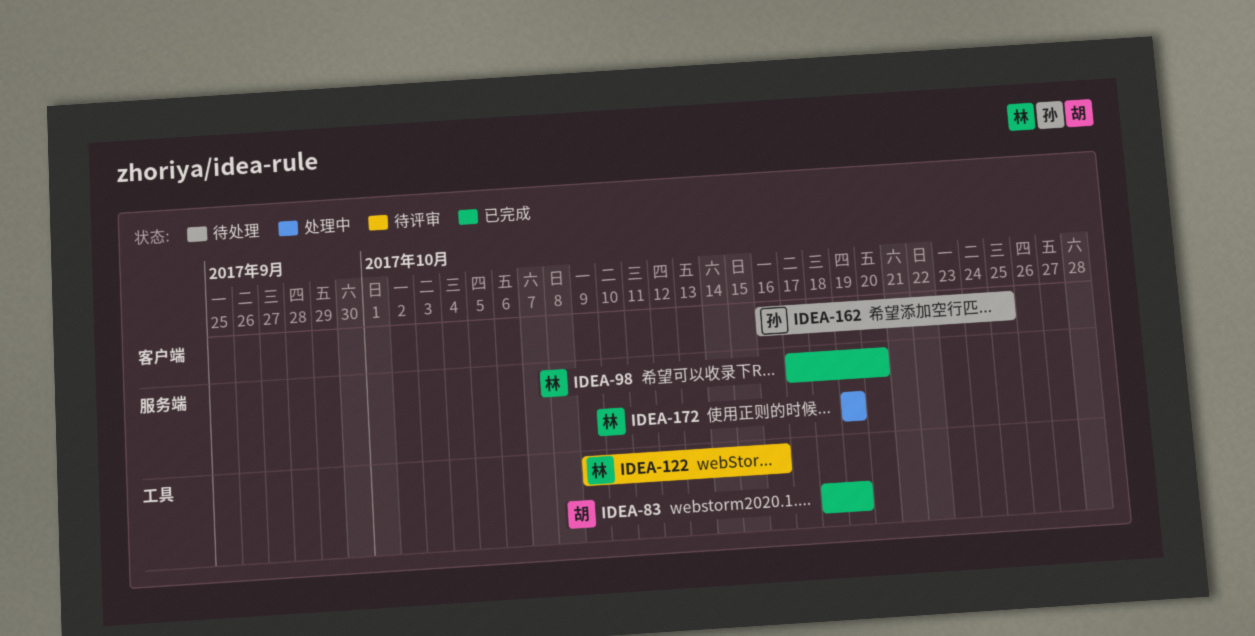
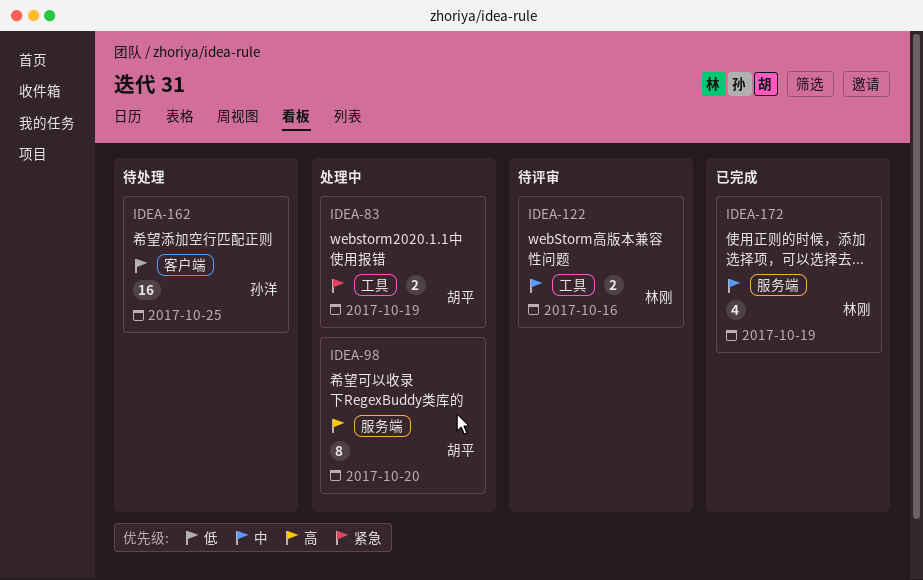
IDEA-83, status: 已完成 -> 处理中
IDEA-98, status: 已完成 -> 处理中
IDEA-98, owner: 林刚 -> 胡平
IDEA-172, status: 处理中 -> 已完成

